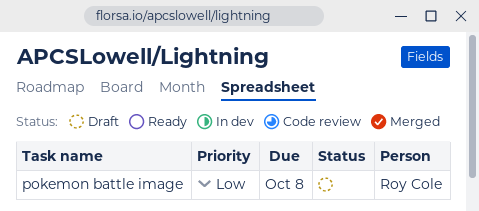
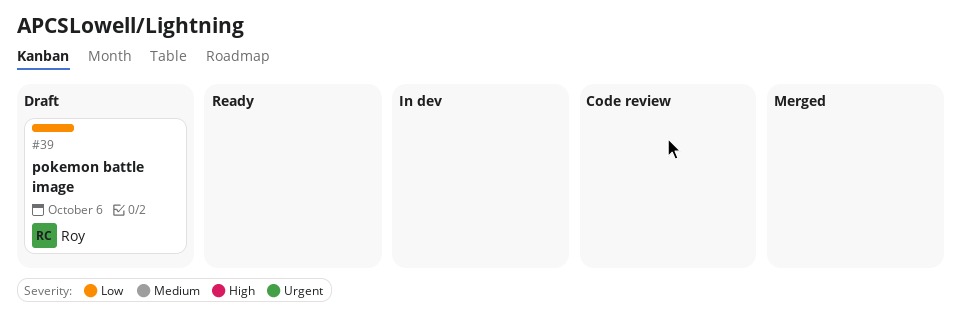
pokemon battle image, due: Oct 8 -> Oct 6

